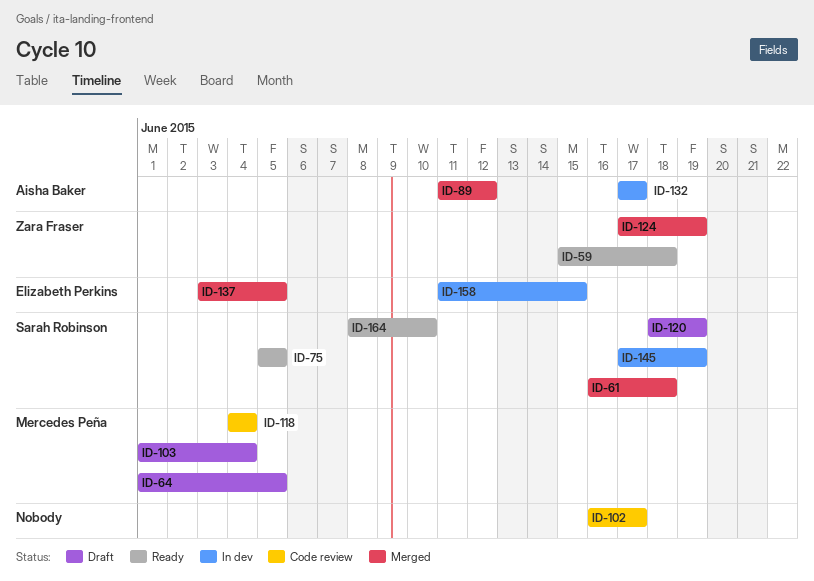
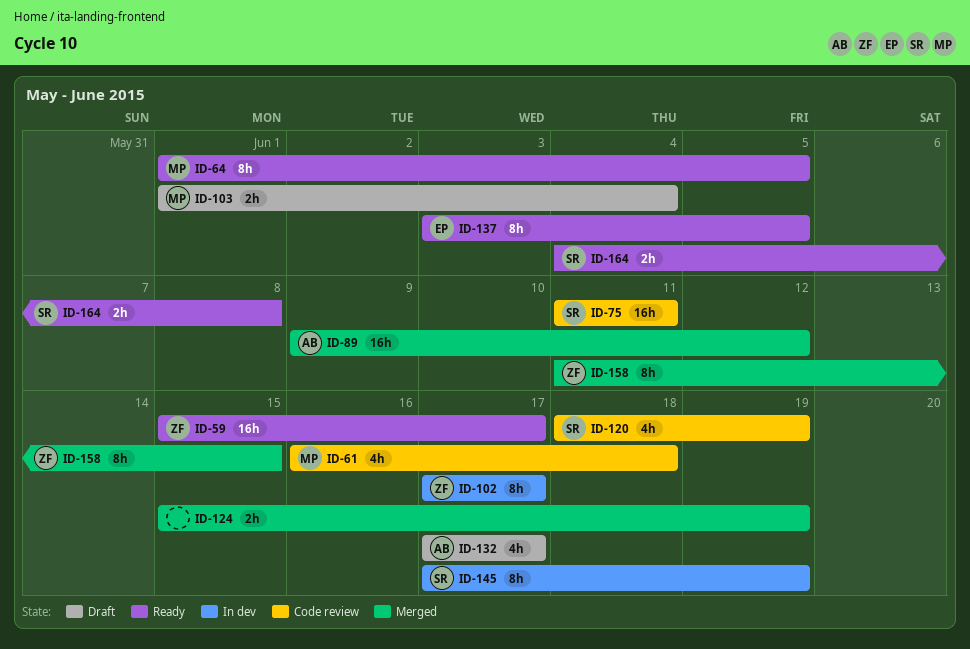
ID-59, due: Jun 18 -> Jun 17
ID-61, status: Merged -> Code review
ID-61, owner: Sarah Robinson -> Mercedes Peña
ID-64, status: Draft -> Ready
ID-75, status: Ready -> Code review
ID-75, start: Jun 5 -> Jun 11
ID-75, due: Jun 5 -> Jun 11
ID-89, start: Jun 11 -> Jun 9
ID-102, status: Code review -> In dev
ID-102, owner: none -> Zara Fraser
ID-102, start: Jun 16 -> Jun 17
ID-118: present -> none
ID-120, status: Draft -> Code review
ID-124, owner: Zara Fraser -> none
ID-124, start: Jun 17 -> Jun 15
ID-132, status: In dev -> Draft
ID-137, status: Merged -> Ready
ID-158, status: In dev -> Merged
ID-158, owner: Elizabeth Perkins -> Zara Fraser
ID-164, start: Jun 8 -> Jun 4
ID-164, due: Jun 10 -> Jun 8

